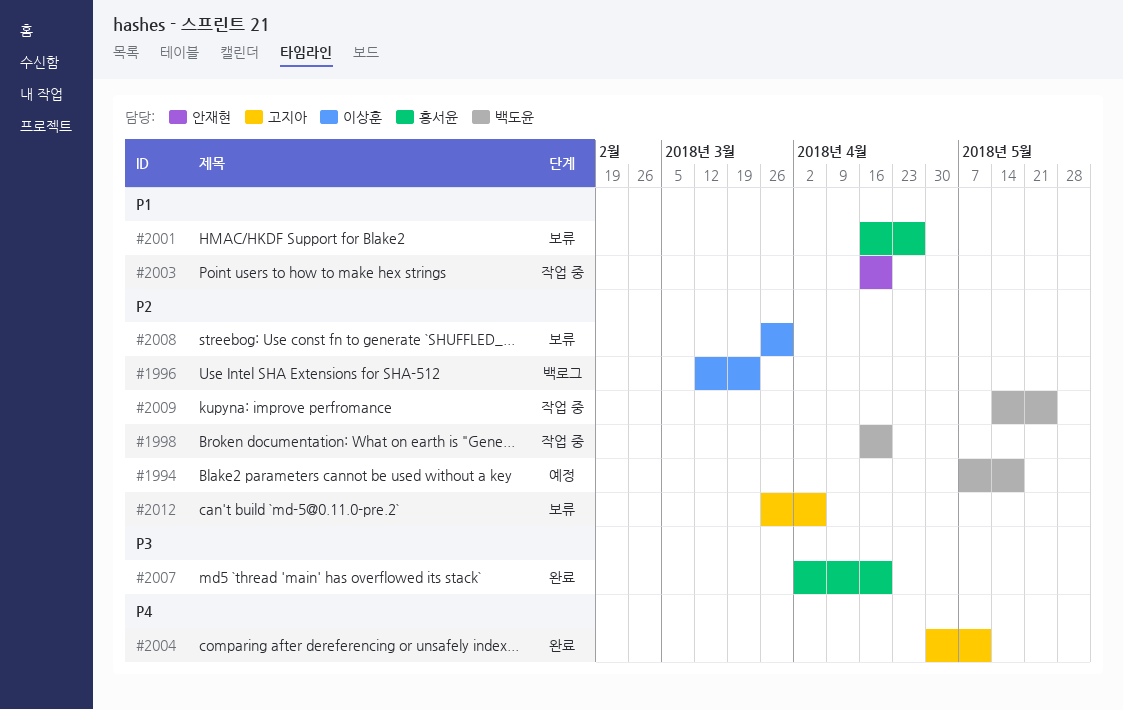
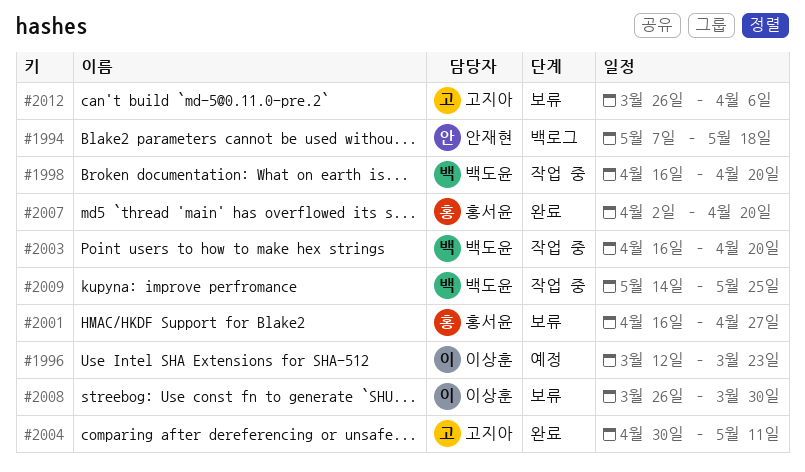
#1994, status: 예정 -> 백로그
#1994, owner: 백도윤 -> 안재현
#1996, status: 백로그 -> 예정
#2003, owner: 안재현 -> 백도윤

